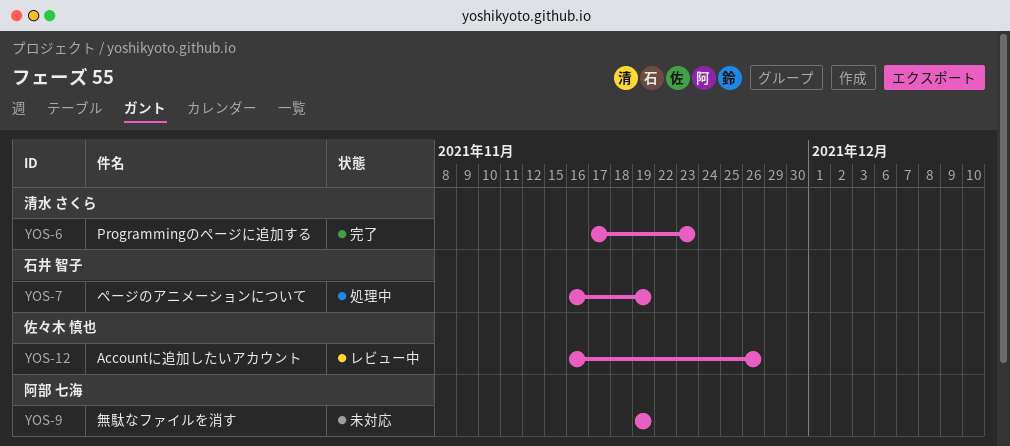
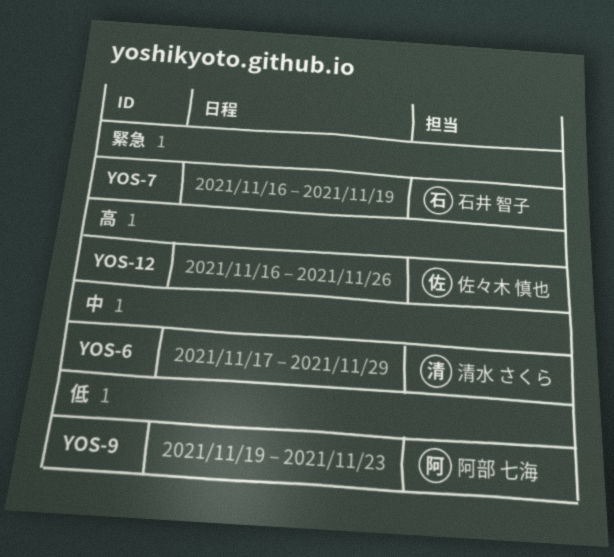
YOS-6, due: Nov 23 -> Nov 29
YOS-9, due: Nov 19 -> Nov 23

